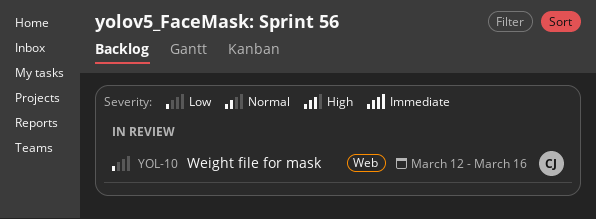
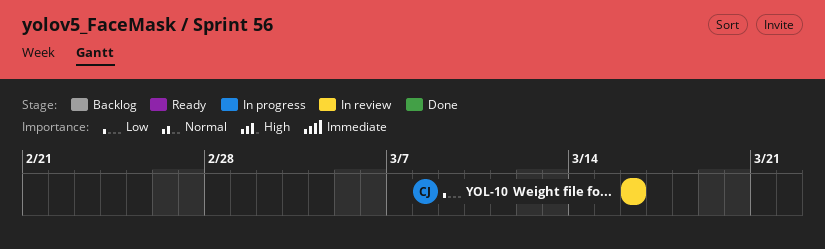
YOL-10, start: Mar 12 -> Mar 16

